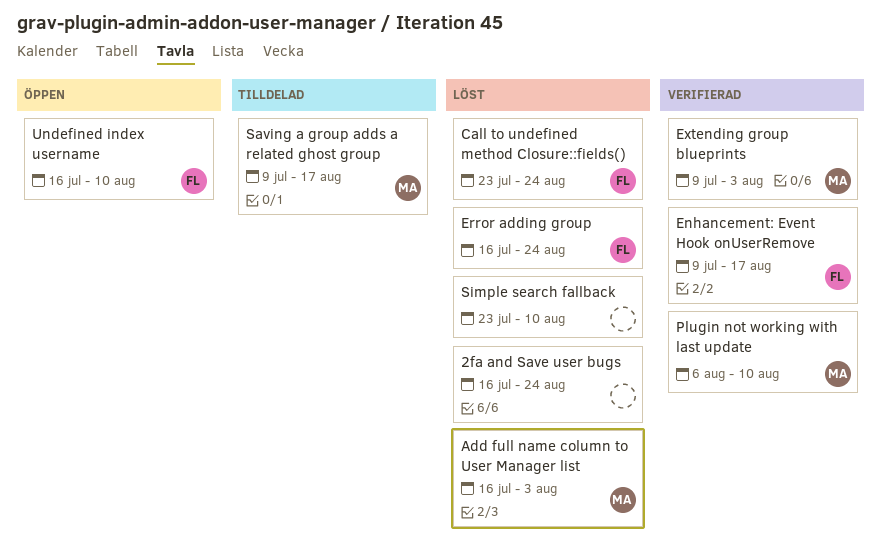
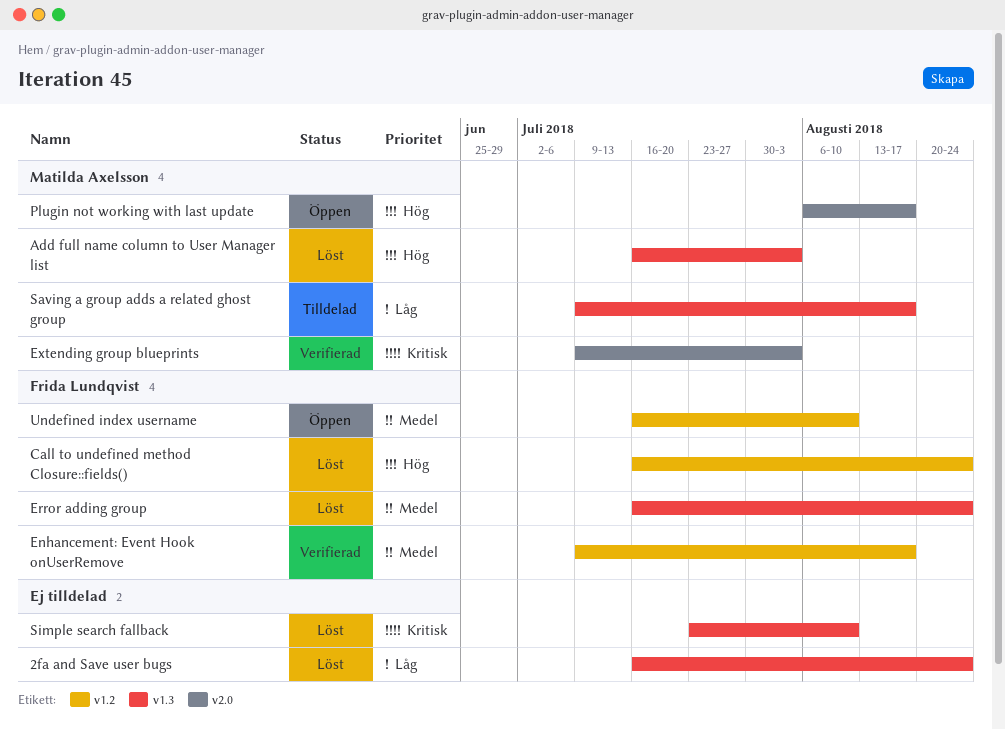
Call to undefined method Closure::fields(), start: Jul 23 -> Jul 16
Plugin not working with last update, status: Verifierad -> Öppen
Plugin not working with last update, due: Aug 10 -> Aug 17

